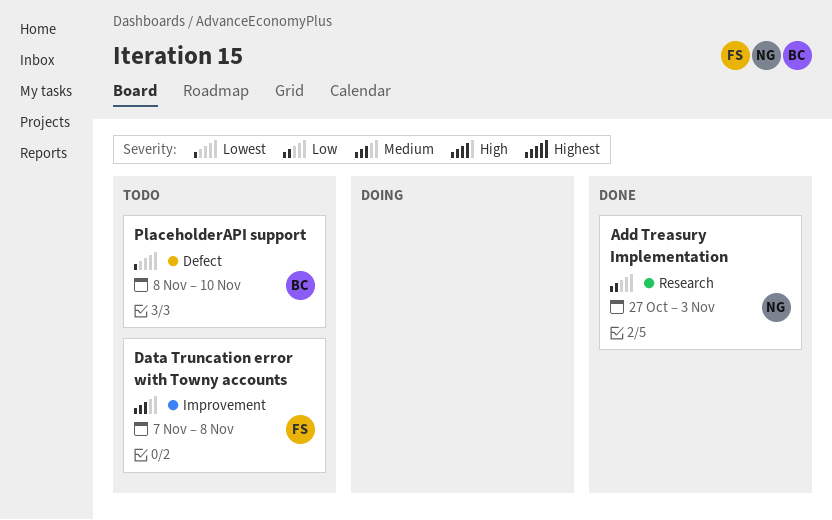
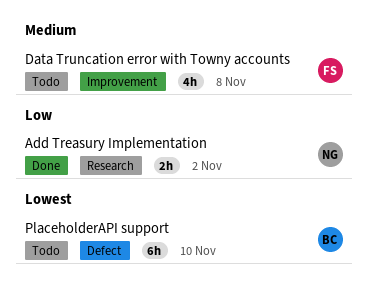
Add Treasury Implementation, due: Nov 3 -> Nov 2

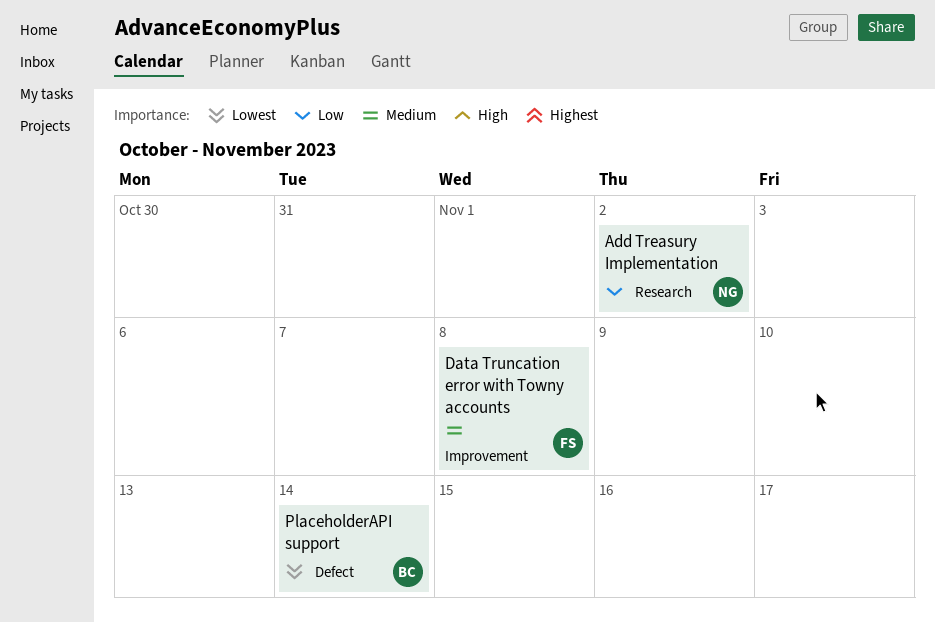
PlaceholderAPI support, due: Nov 10 -> Nov 14

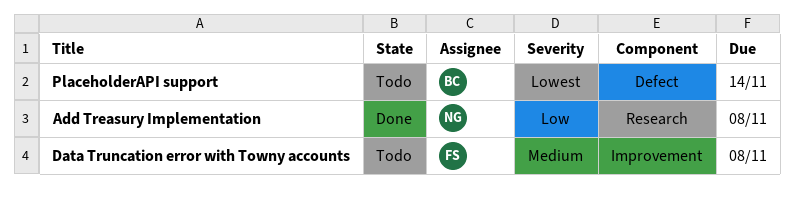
Add Treasury Implementation, due: Nov 2 -> Nov 8

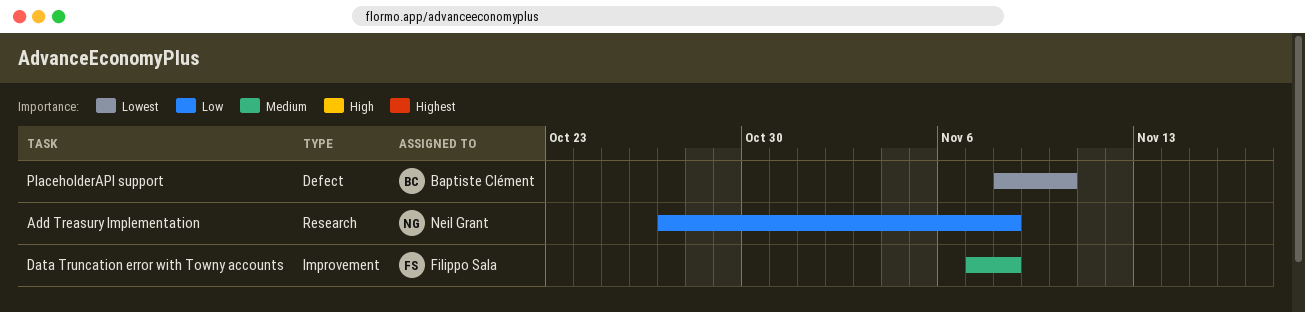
PlaceholderAPI support, due: Nov 14 -> Nov 10

